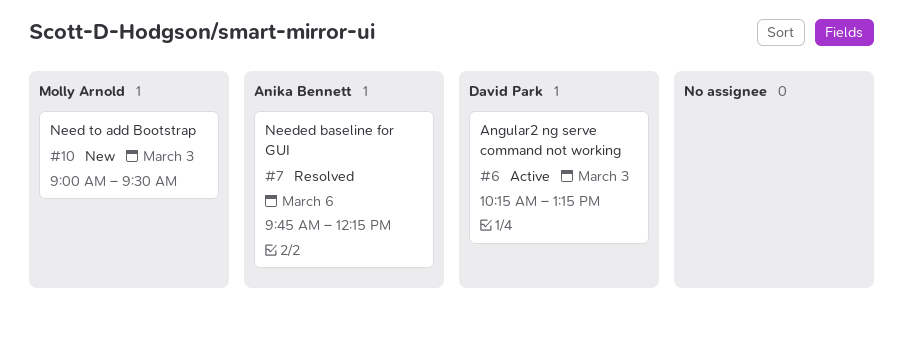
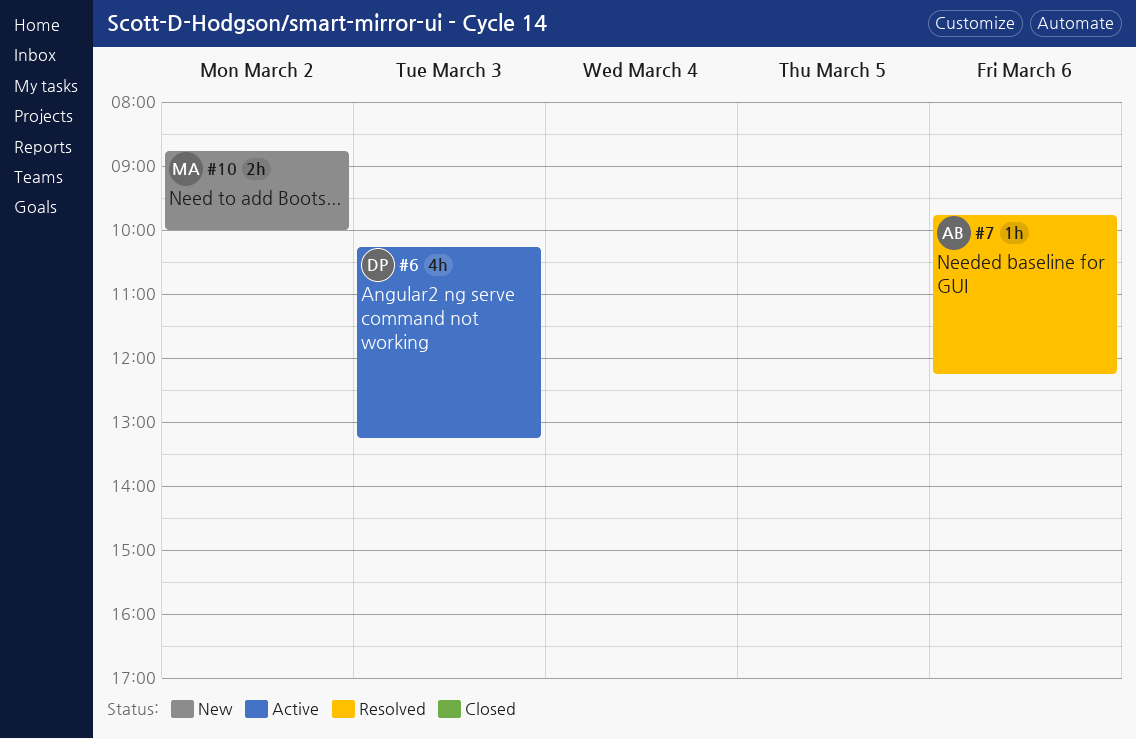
#10, day: Mar 3 -> Mar 2
#10, begins: 09:00 -> 08:45
#10, ends: 09:30 -> 10:00

